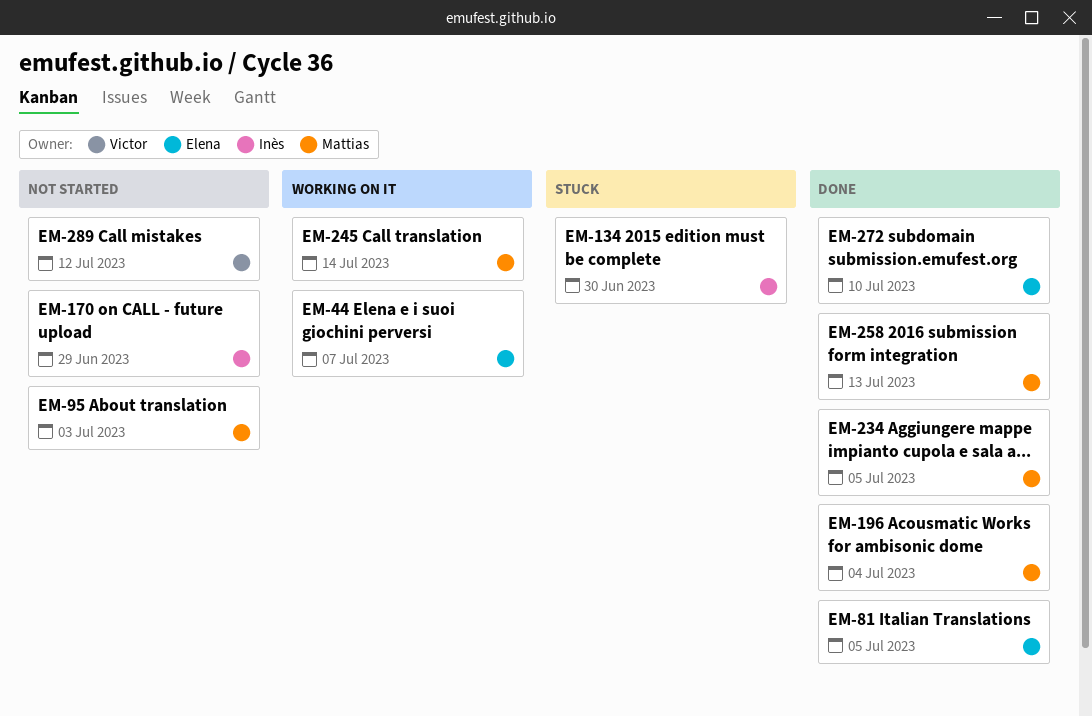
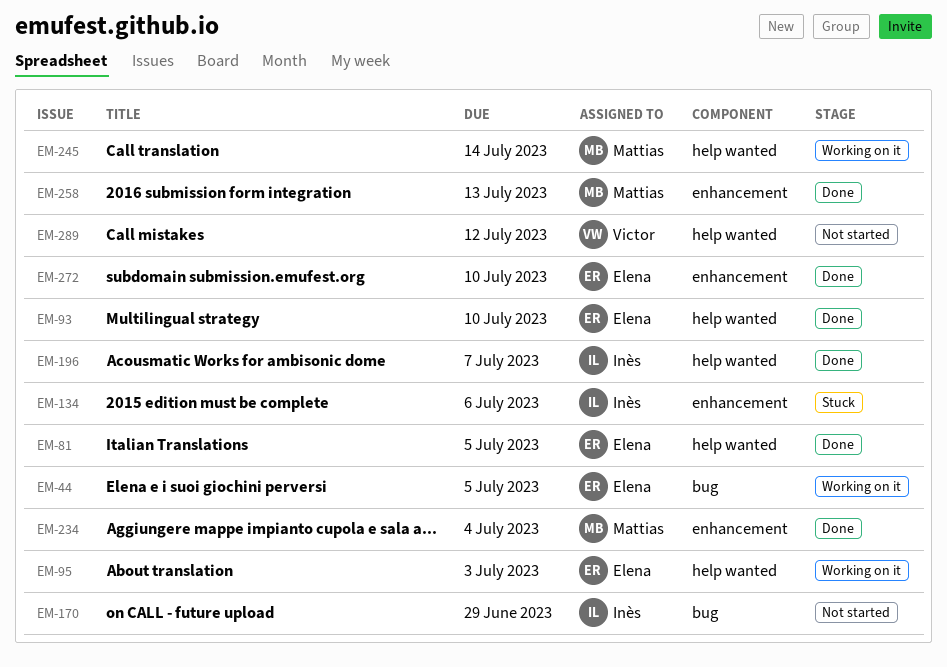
EM-44, due: Jul 7 -> Jul 5
EM-93: none -> present
EM-95, status: Not started -> Working on it
EM-95, owner: Mattias -> Elena
EM-134, due: Jun 30 -> Jul 6
EM-196, owner: Mattias -> Inès
EM-196, due: Jul 4 -> Jul 7
EM-234, due: Jul 5 -> Jul 4

